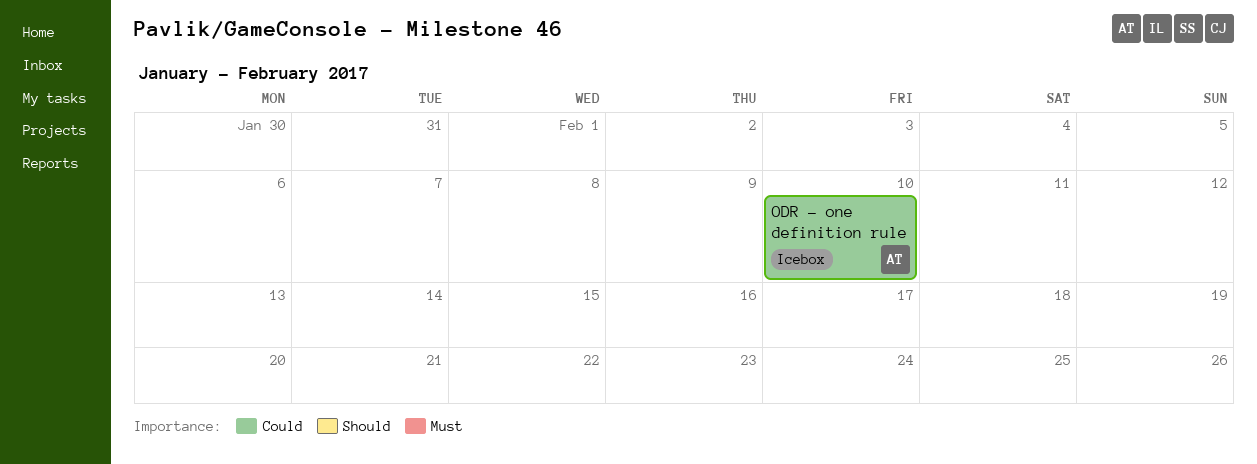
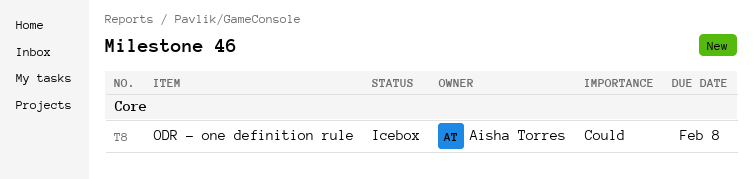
ODR - one definition rule, due: Feb 10 -> Feb 8

